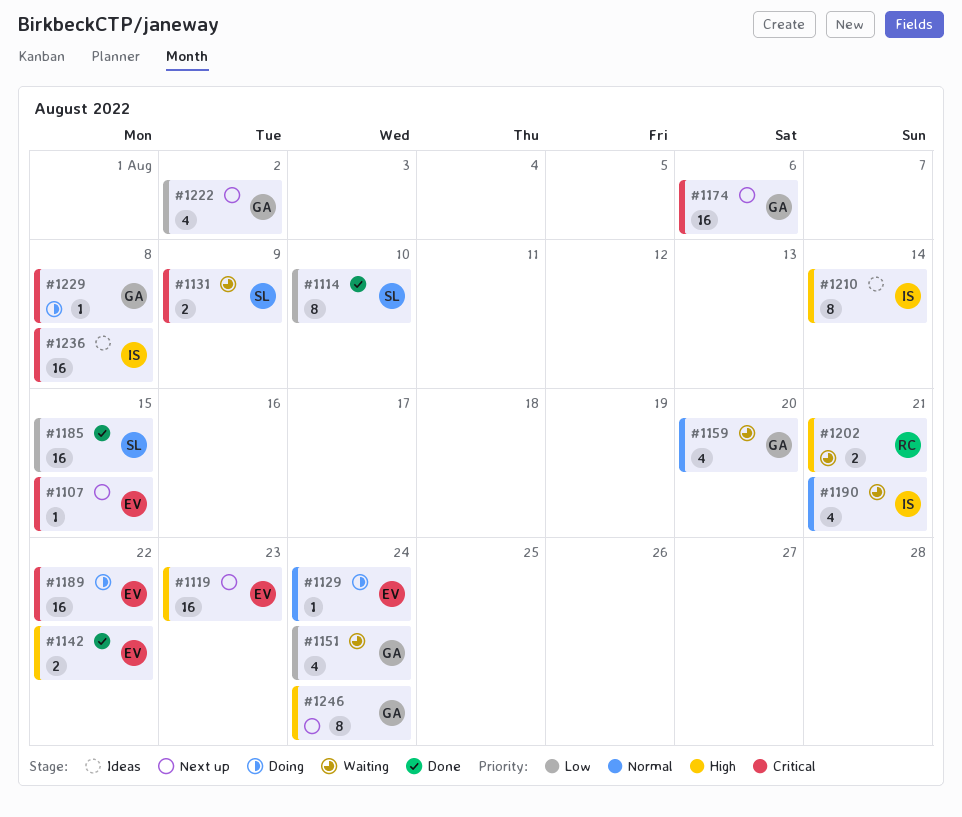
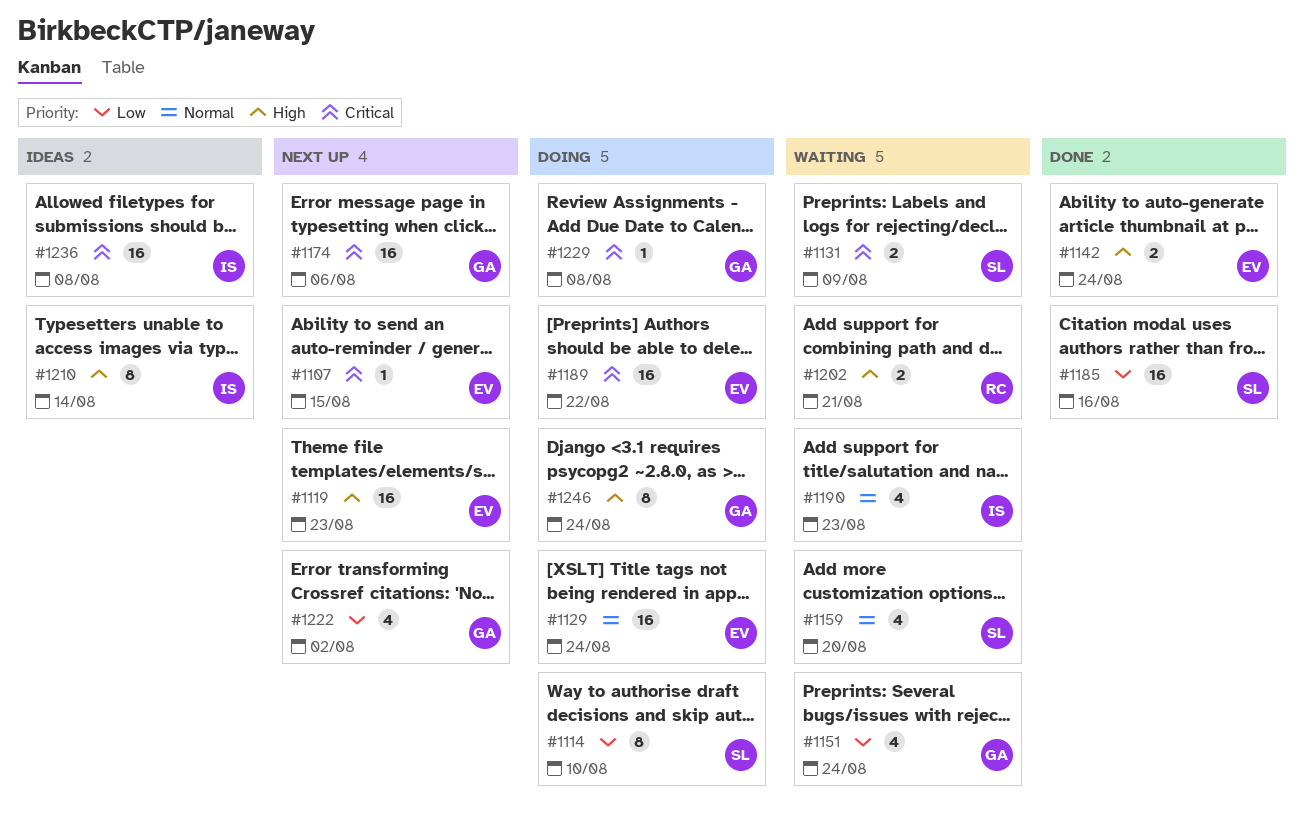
#1114, status: Done -> Doing
#1129, estimate: 1 -> 16
#1142, due: Aug 22 -> Aug 24
#1159, owner: GA -> SL
#1185, due: Aug 15 -> Aug 16
#1190, due: Aug 21 -> Aug 23
#1246, status: Next up -> Doing

